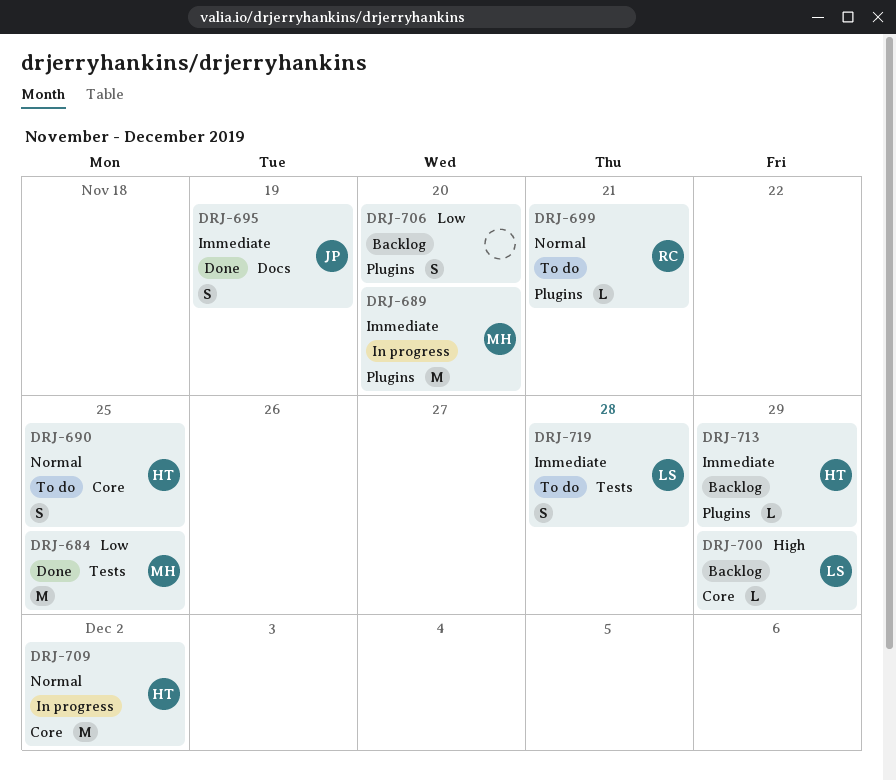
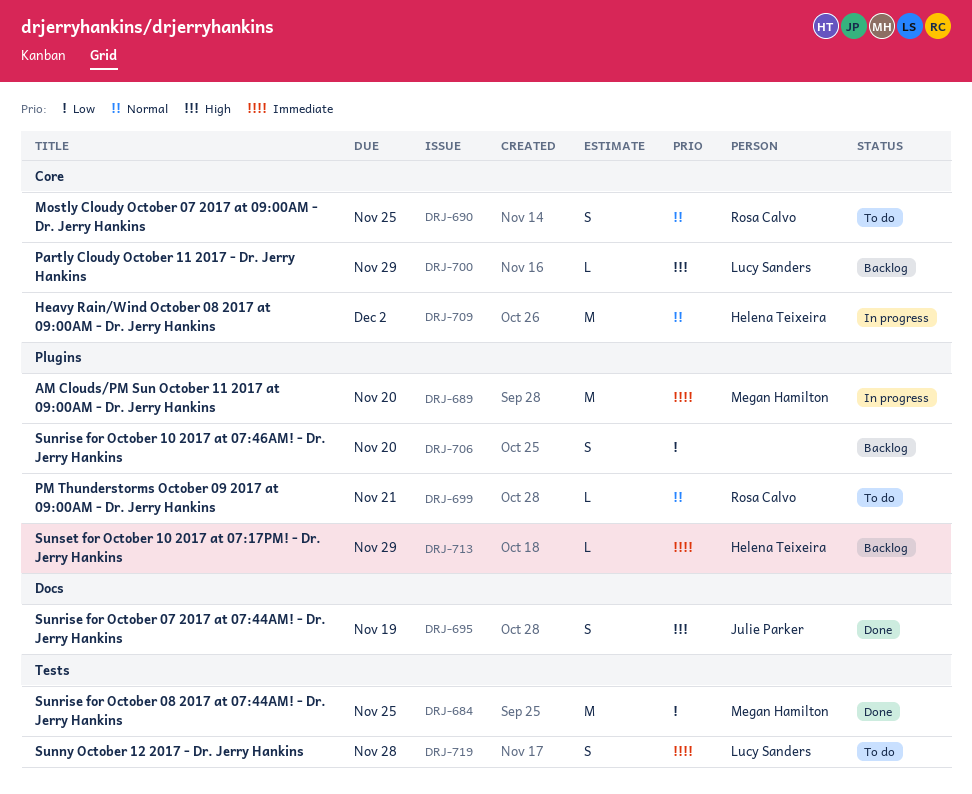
DRJ-690, owner: Helena Teixeira -> Rosa Calvo
DRJ-695, priority: Immediate -> High

